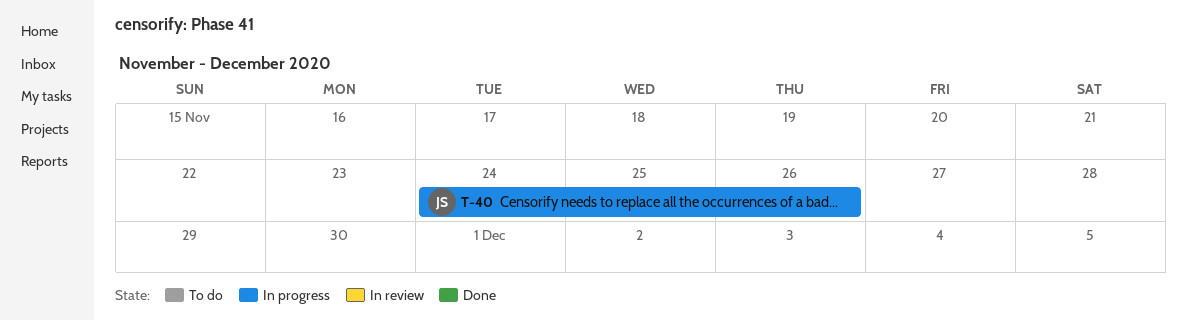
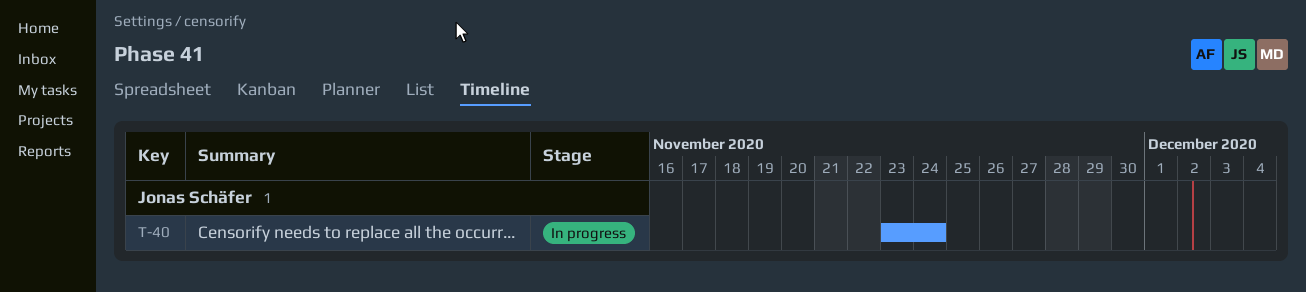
T-40, start: Nov 24 -> Nov 23
T-40, due: Nov 26 -> Nov 24

